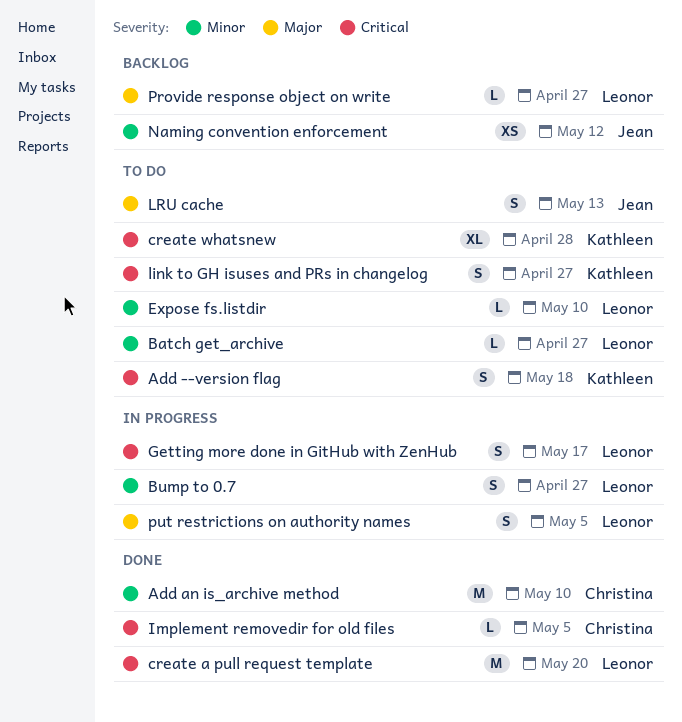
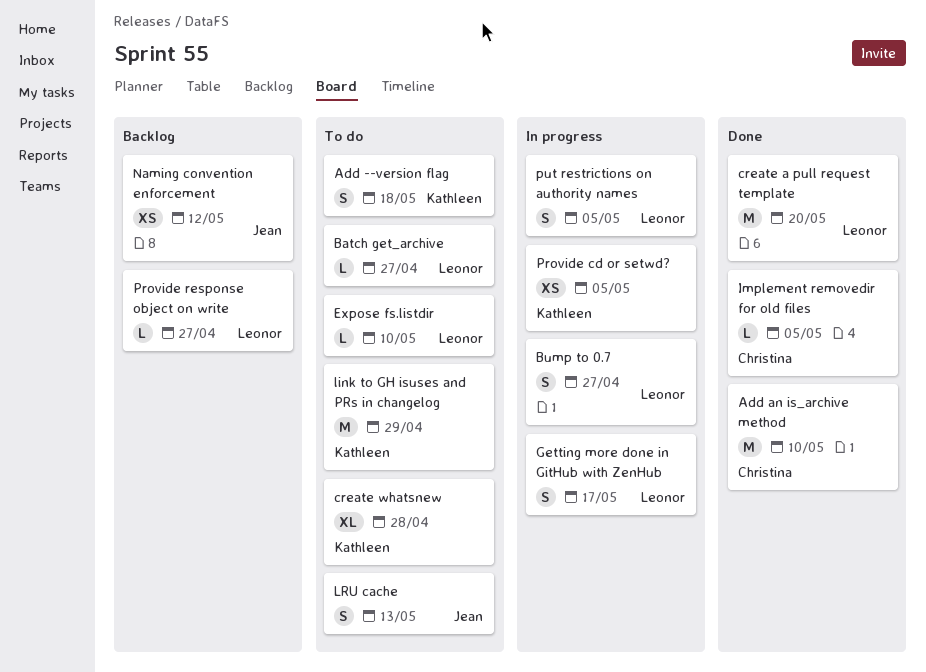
link to GH isuses and PRs in changelog, estimate: S -> M
link to GH isuses and PRs in changelog, due: Apr 27 -> Apr 29
Provide cd or setwd?: none -> present

